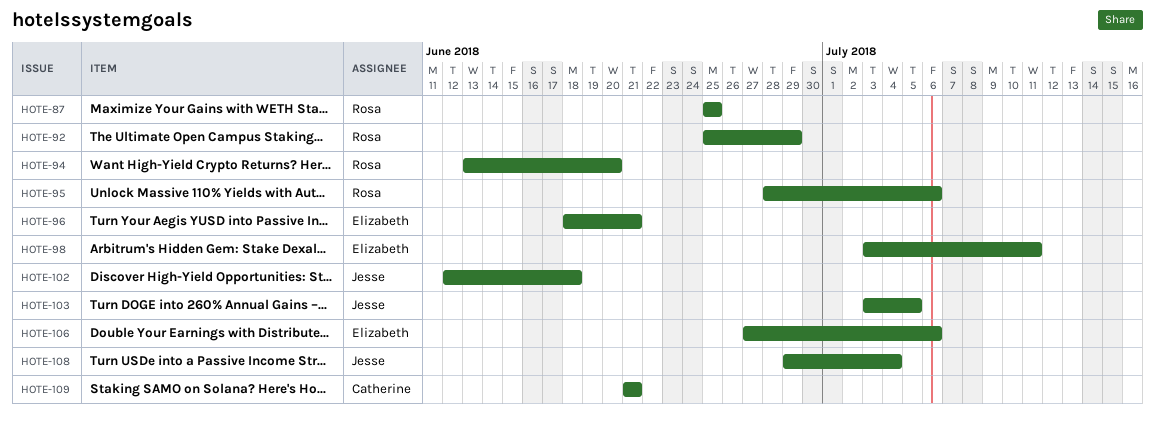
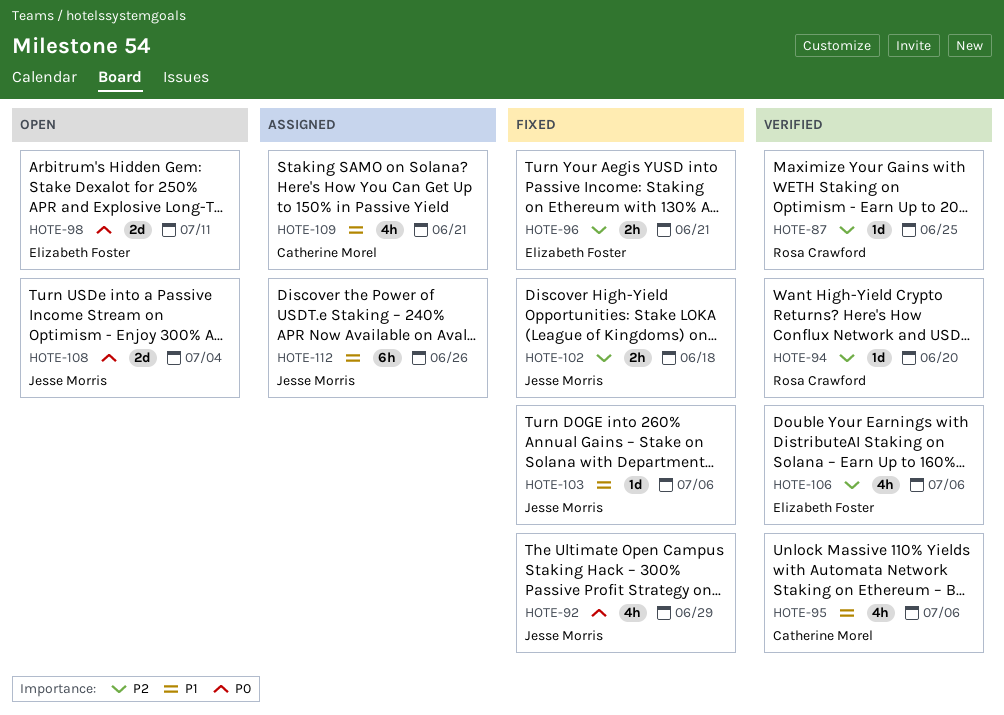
HOTE-92, owner: Rosa Crawford -> Jesse Morris
HOTE-95, owner: Rosa Crawford -> Catherine Morel
HOTE-103, due: Jul 5 -> Jul 6
HOTE-112: none -> present

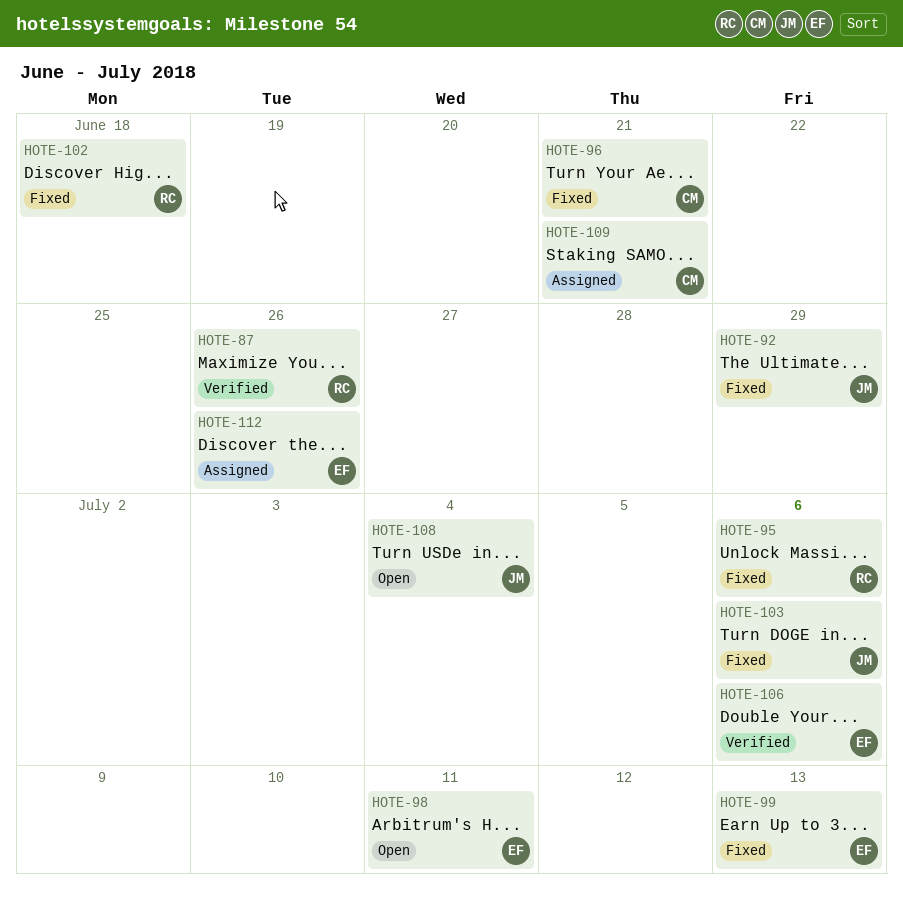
HOTE-87, due: Jun 25 -> Jun 26
HOTE-94: present -> none
HOTE-95, status: Verified -> Fixed
HOTE-95, owner: Catherine Morel -> Rosa Crawford
HOTE-96, owner: Elizabeth Foster -> Catherine Morel
HOTE-99: none -> present
HOTE-102, owner: Jesse Morris -> Rosa Crawford
HOTE-112, owner: Jesse Morris -> Elizabeth Foster

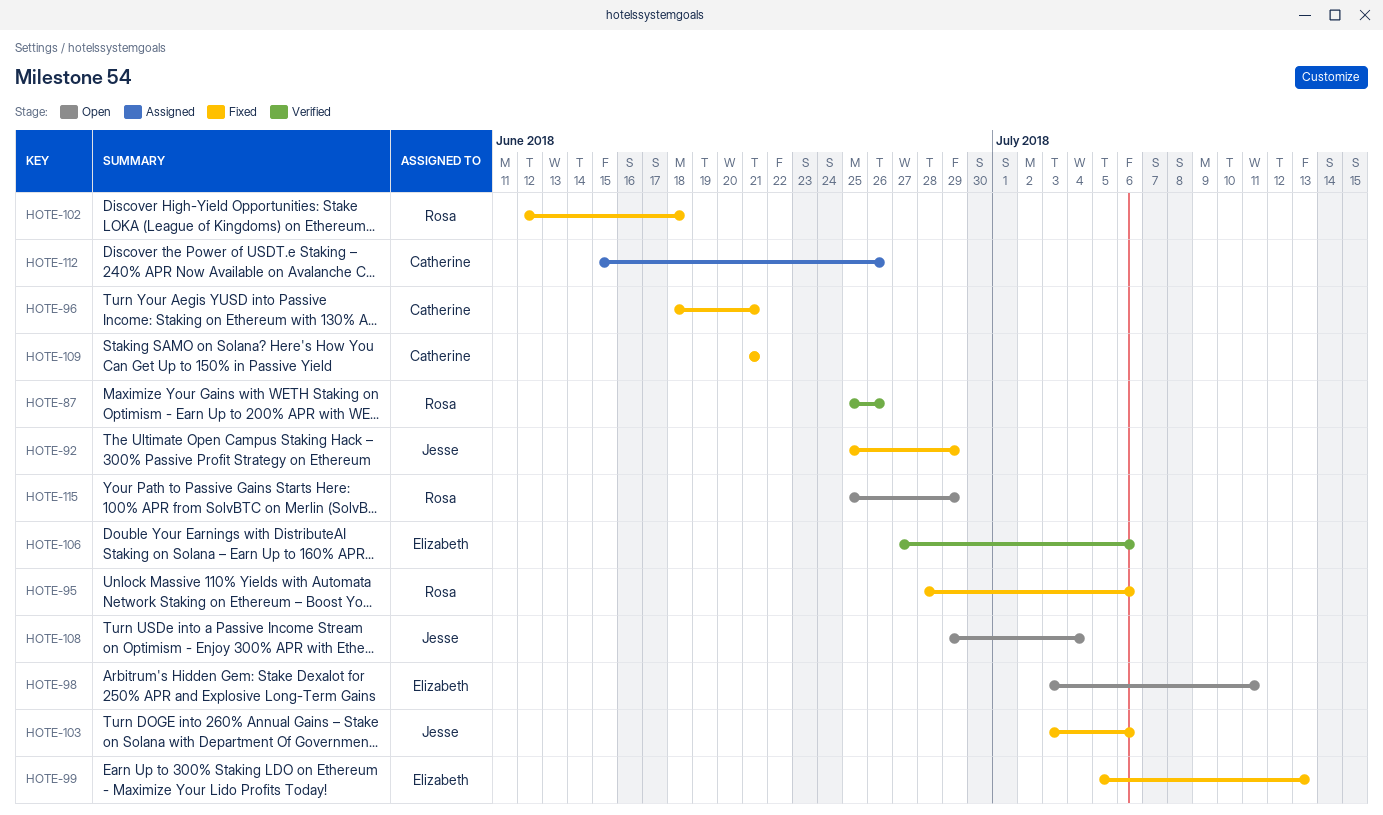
HOTE-109, status: Assigned -> Fixed
HOTE-112, owner: Elizabeth -> Catherine
HOTE-115: none -> present

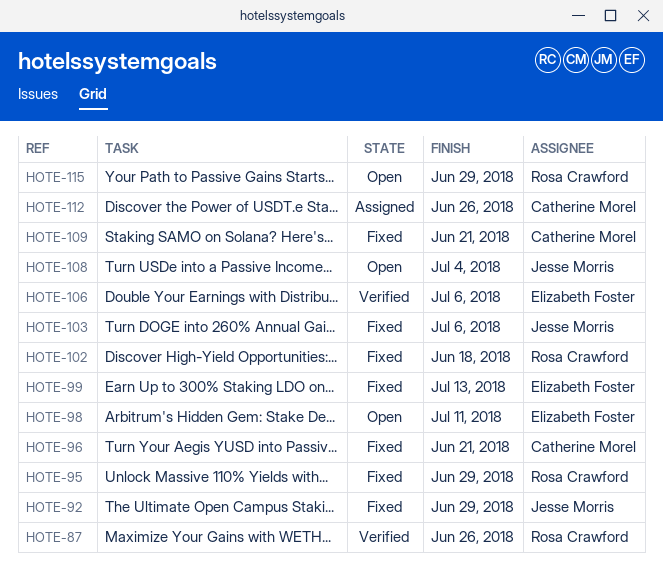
HOTE-95, due: Jul 6 -> Jun 29

